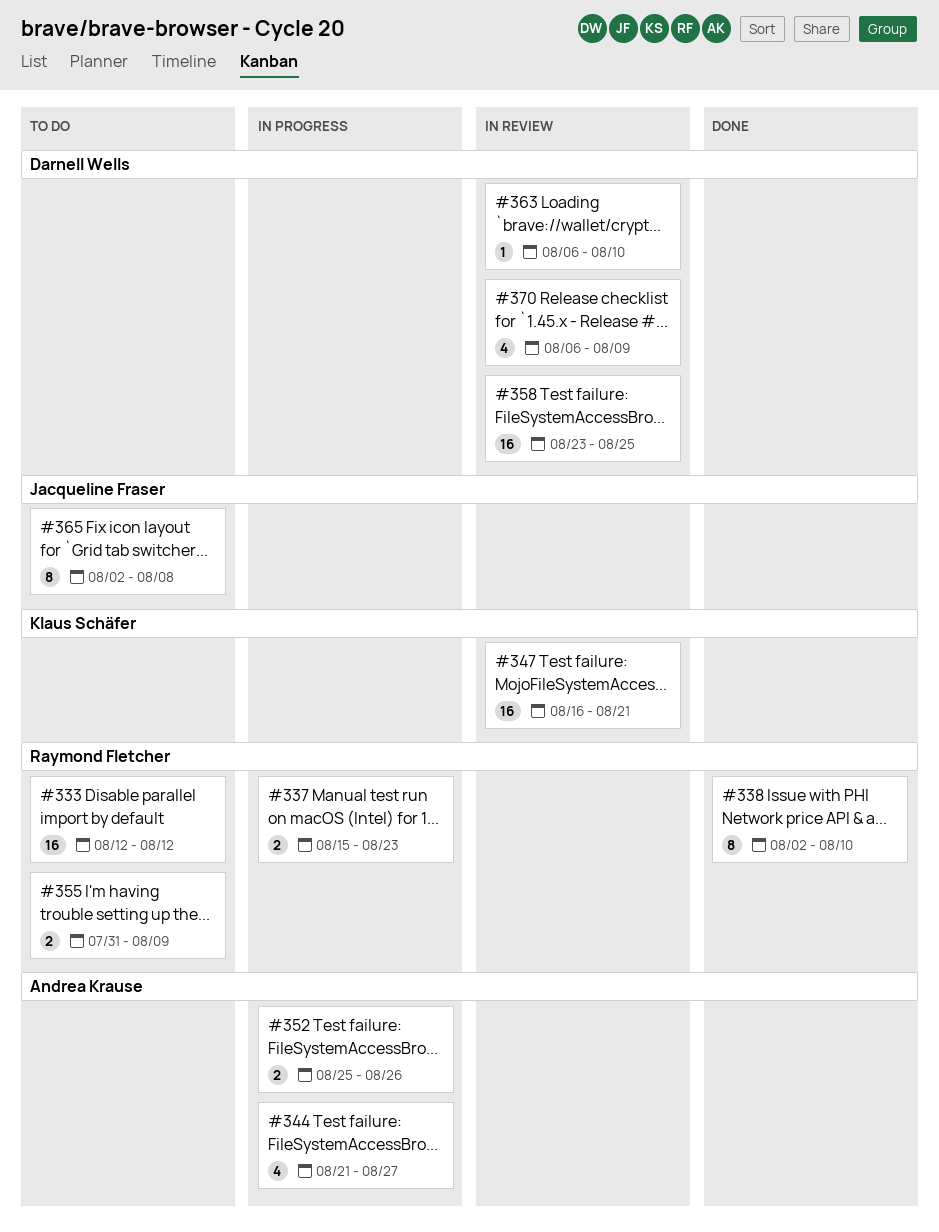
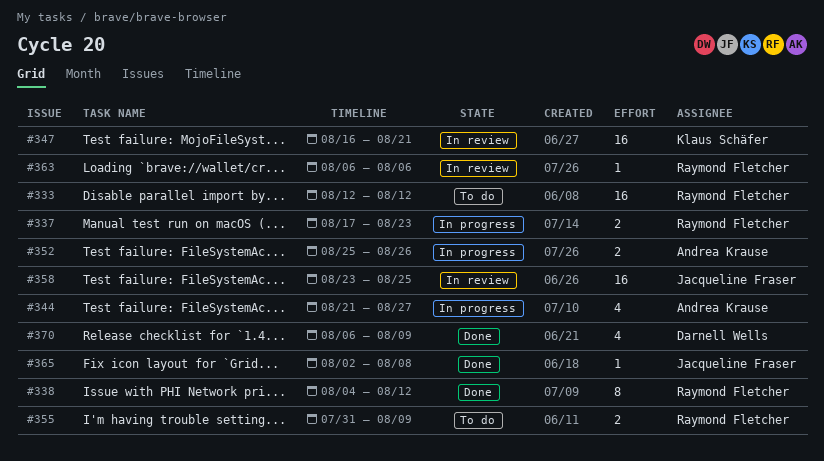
#337, start: Aug 15 -> Aug 17
#338, start: Aug 2 -> Aug 4
#338, due: Aug 10 -> Aug 12
#358, owner: Darnell Wells -> Jacqueline Fraser
#363, owner: Darnell Wells -> Raymond Fletcher
#363, due: Aug 10 -> Aug 6
#365, status: To do -> Done
#365, estimate: 8 -> 1
#370, status: In review -> Done

